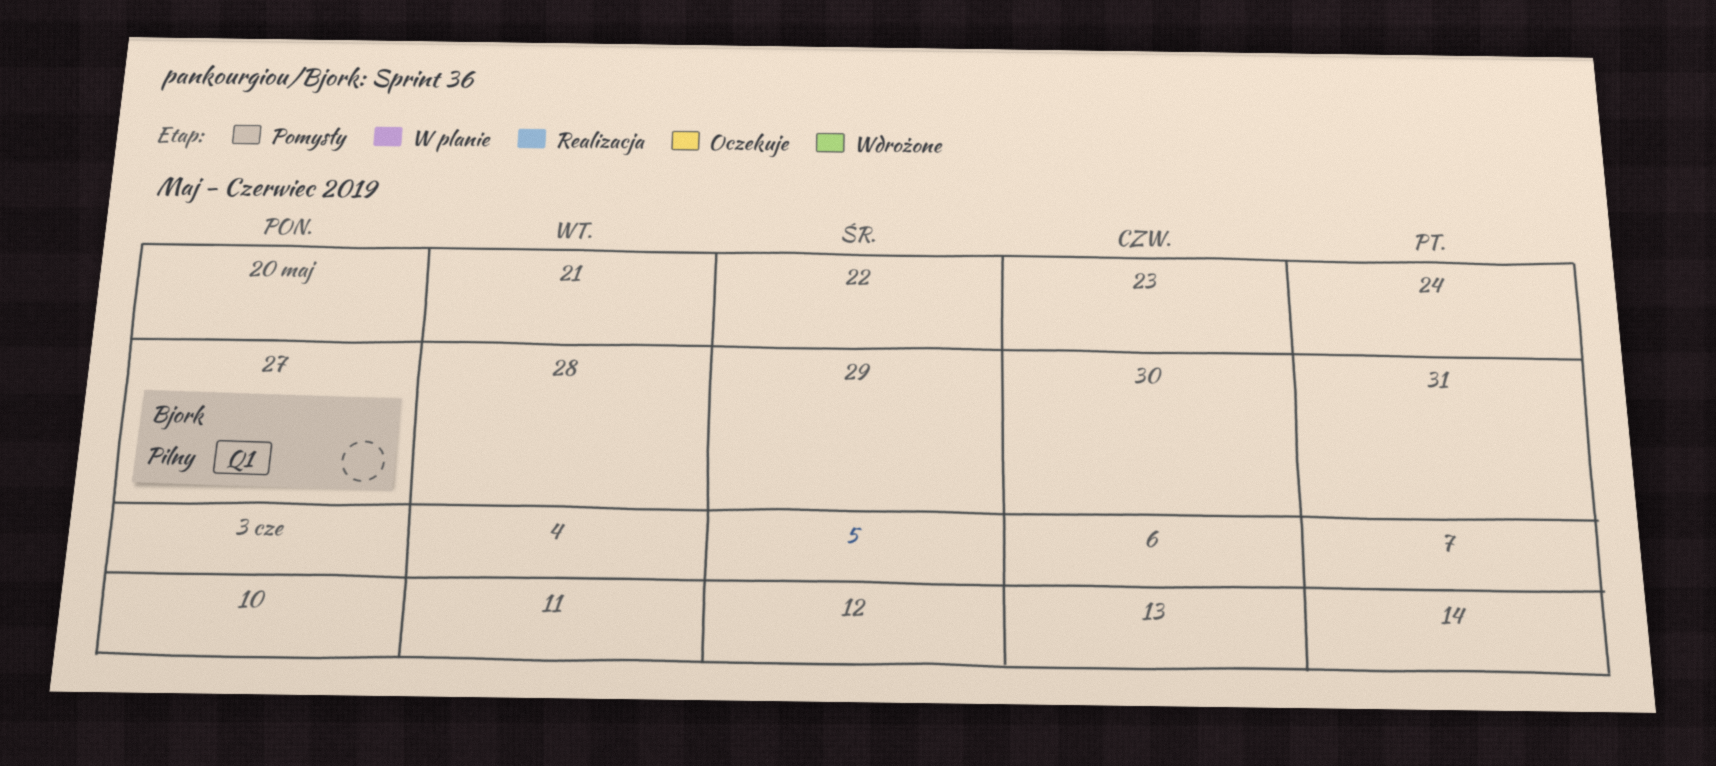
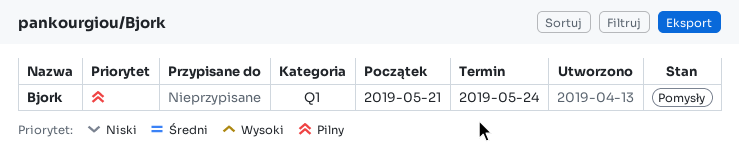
Bjork, due: May 27 -> May 24

